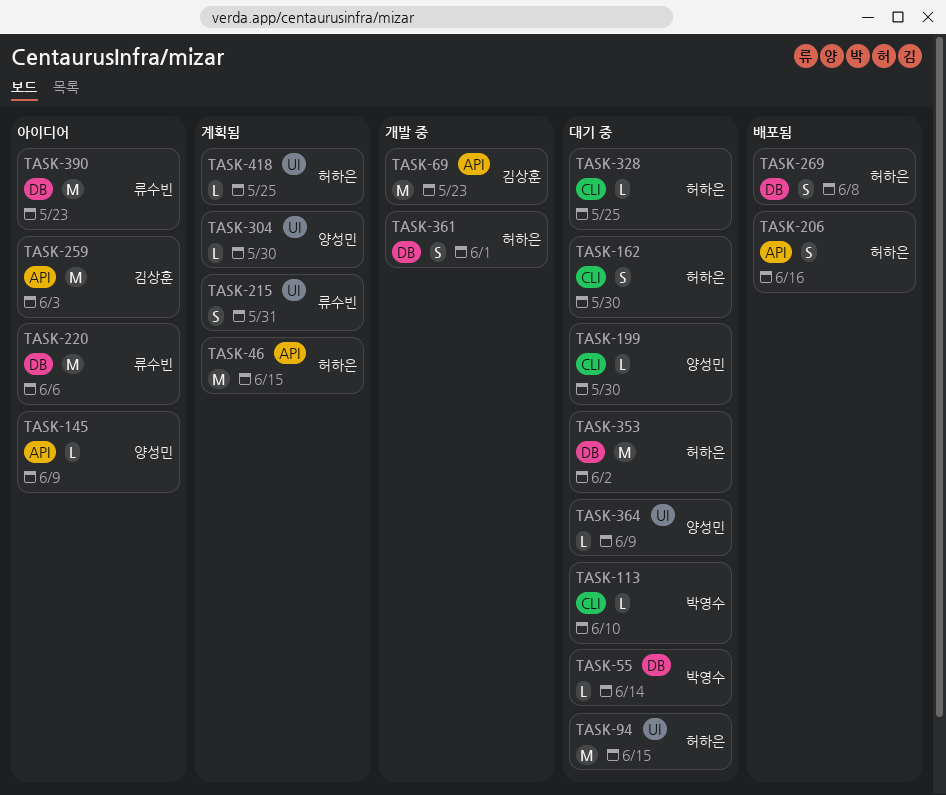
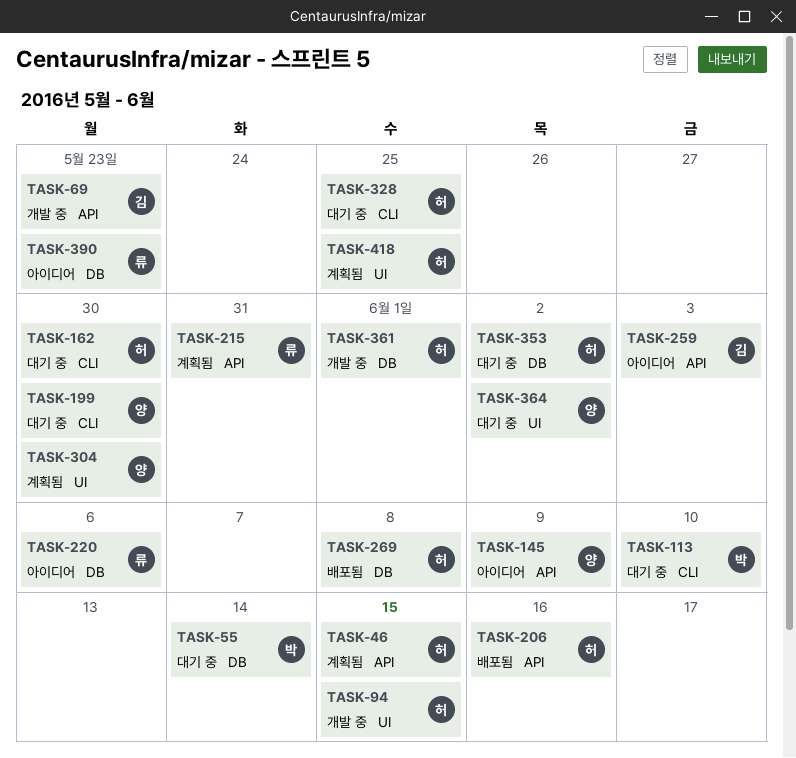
TASK-94, status: 대기 중 -> 개발 중
TASK-215, label: UI -> API
TASK-364, due: Jun 9 -> Jun 2

